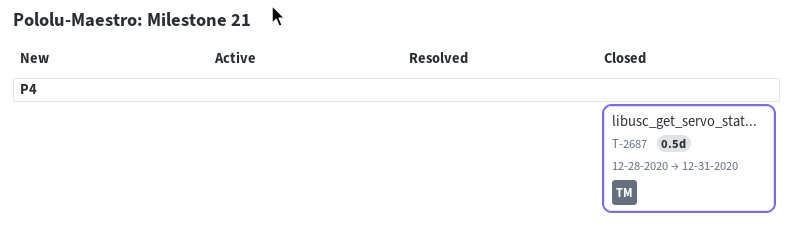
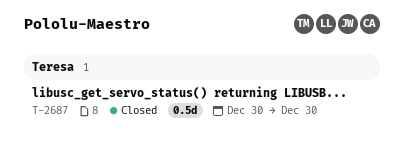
T-2687, start: Dec 28 -> Dec 30
T-2687, due: Dec 31 -> Dec 30

